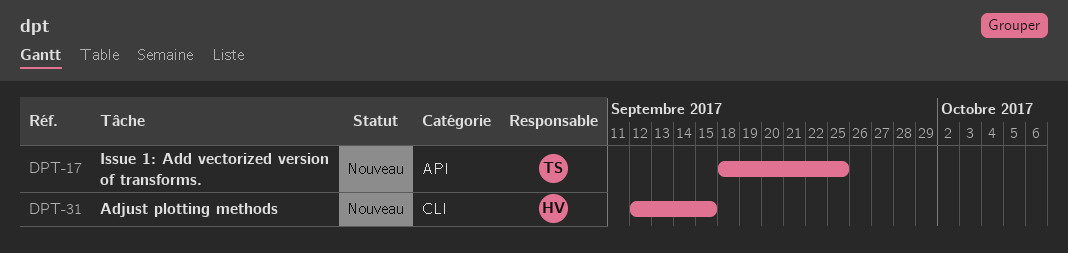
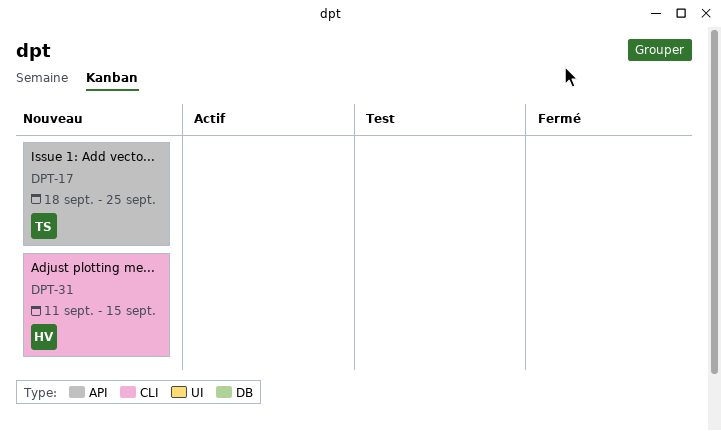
DPT-31, start: Sep 12 -> Sep 11

